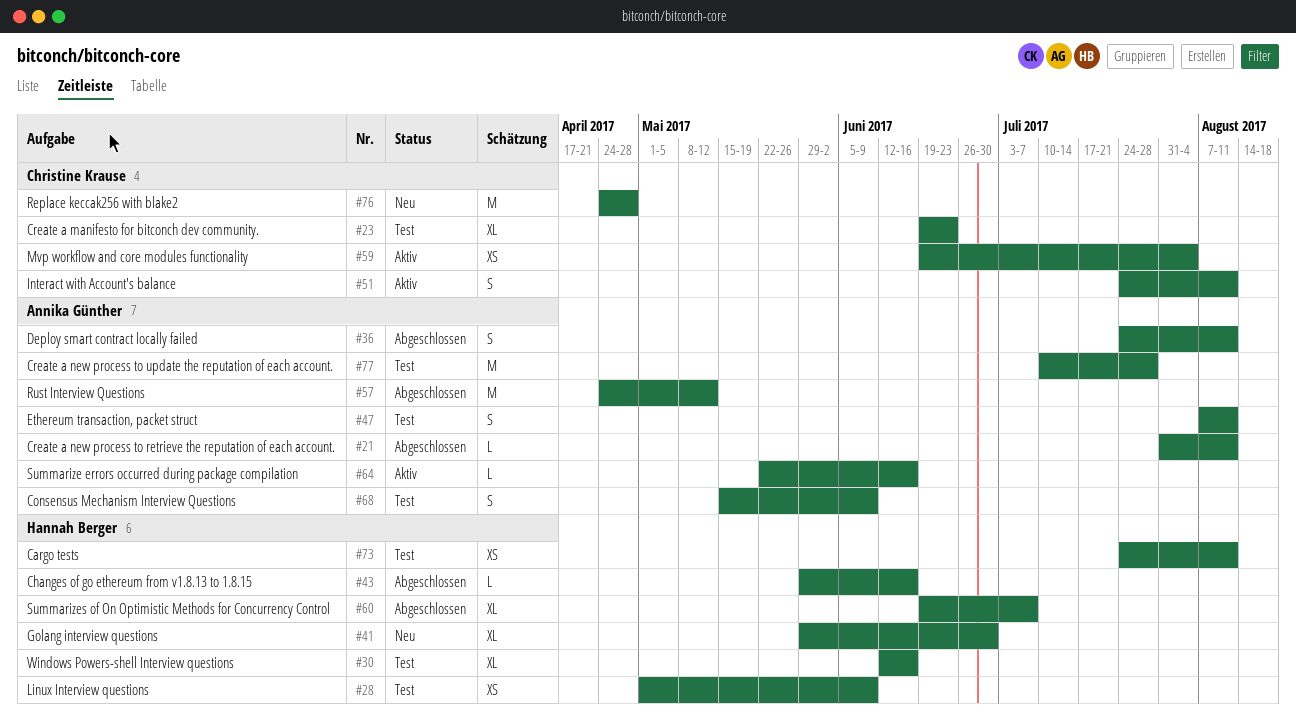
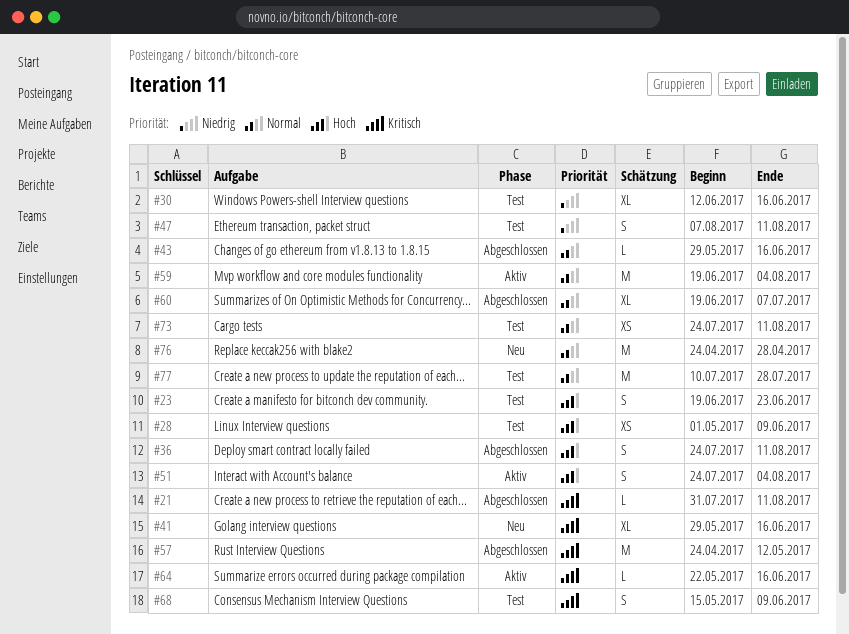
#23, estimate: XL -> S
#41, due: Jun 30 -> Jun 16
#51, due: Aug 11 -> Aug 4
#59, estimate: XS -> M

